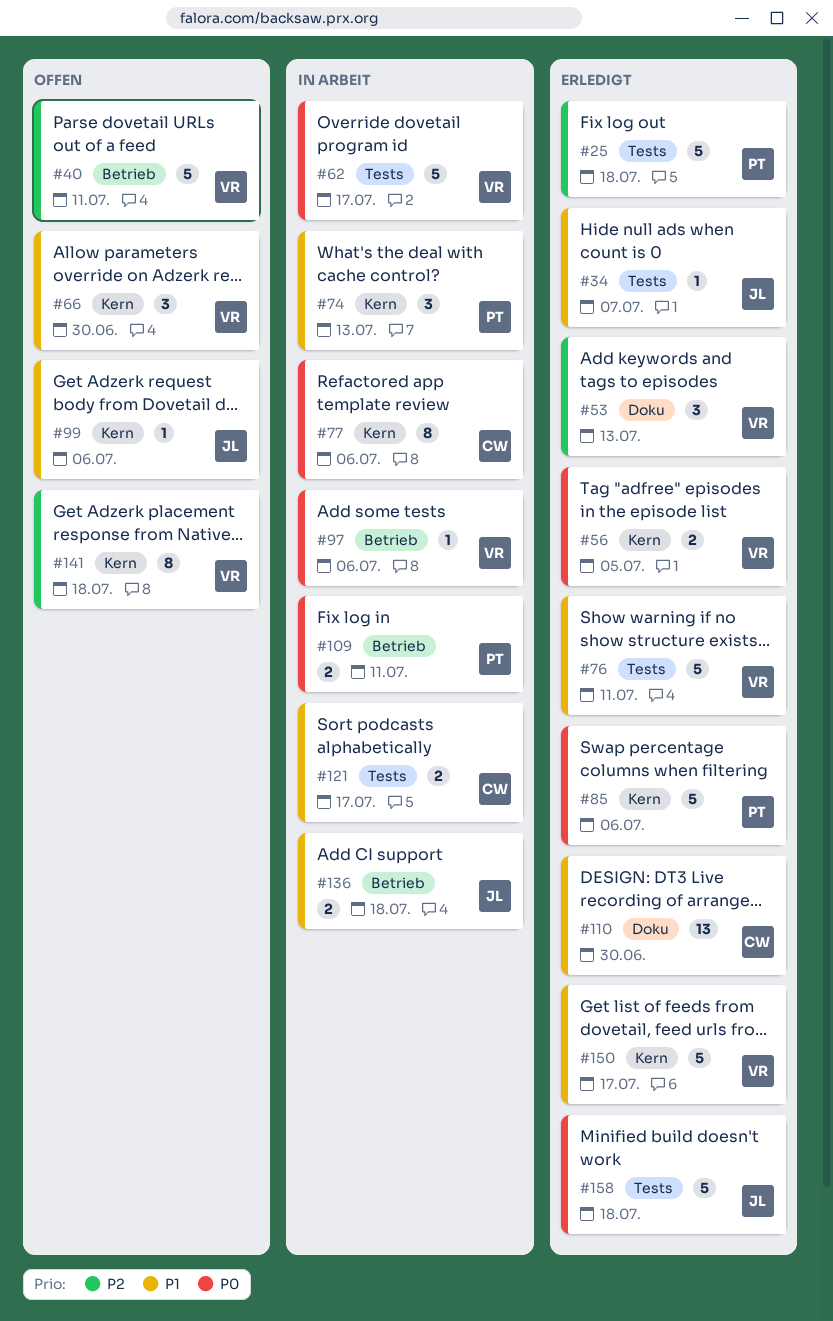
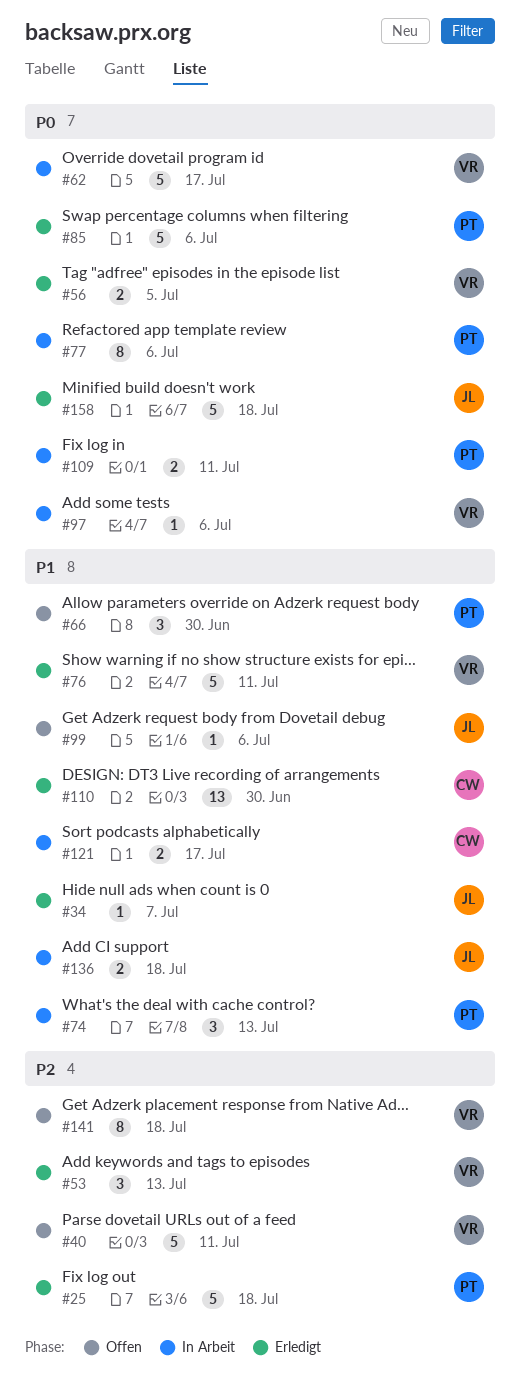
#66, owner: VR -> PT
#77, owner: CW -> PT
#150: present -> none

